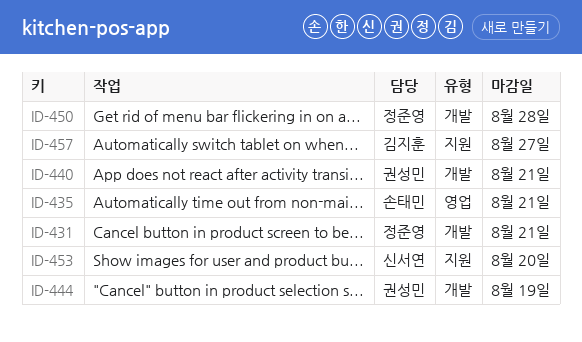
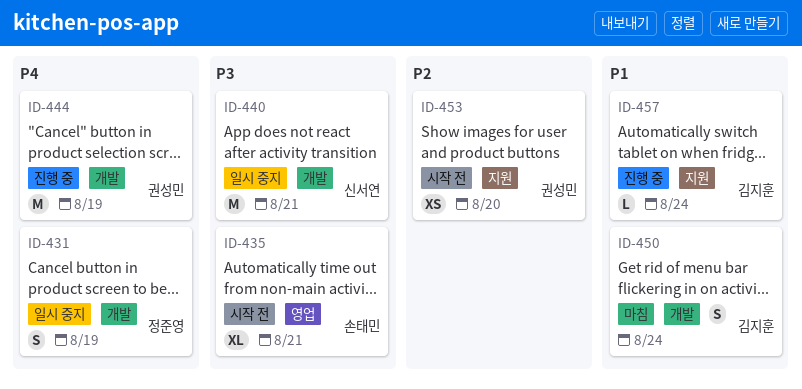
ID-431, due: Aug 21 -> Aug 19
ID-440, owner: 권성민 -> 신서연
ID-450, owner: 정준영 -> 김지훈
ID-450, due: Aug 28 -> Aug 24
ID-453, owner: 신서연 -> 권성민
ID-457, due: Aug 27 -> Aug 24

